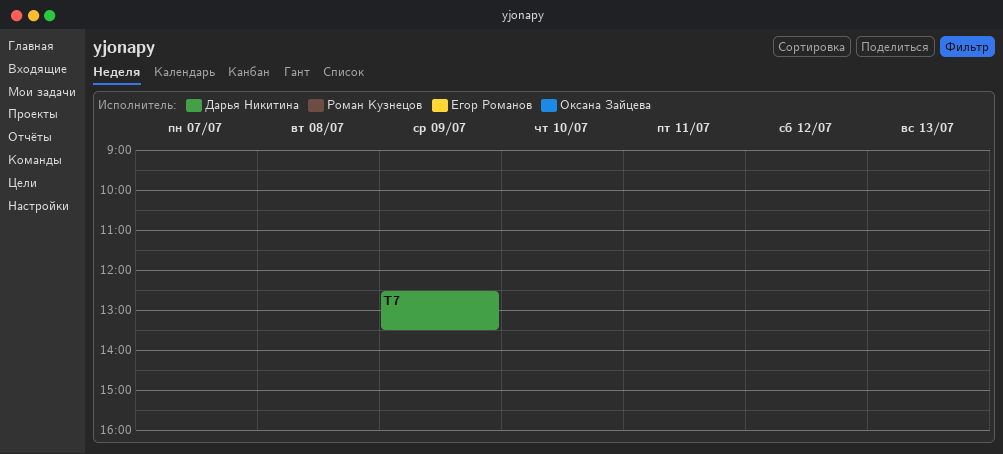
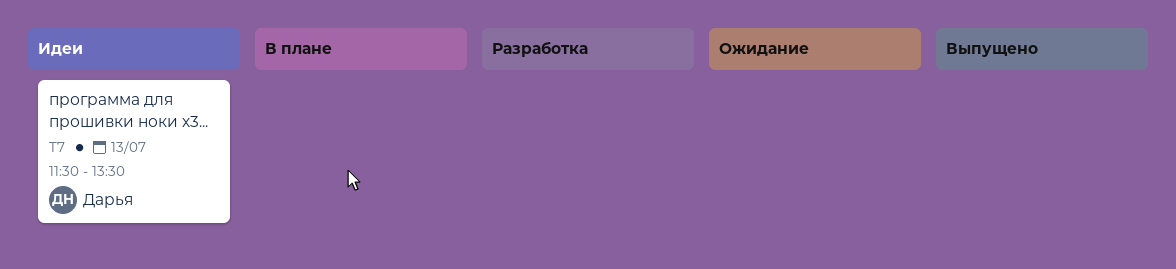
T7, day: Jul 9 -> Jul 13
T7, begins: 12:30 -> 11:30

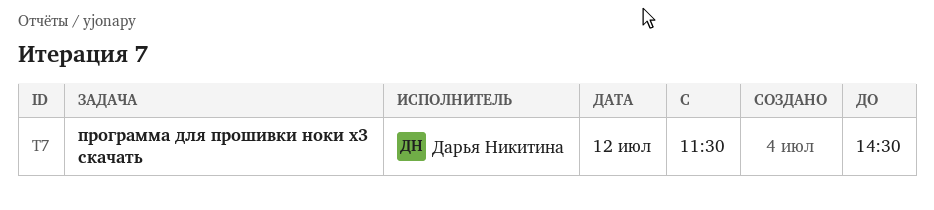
T7, day: Jul 13 -> Jul 12
T7, ends: 13:30 -> 14:30

